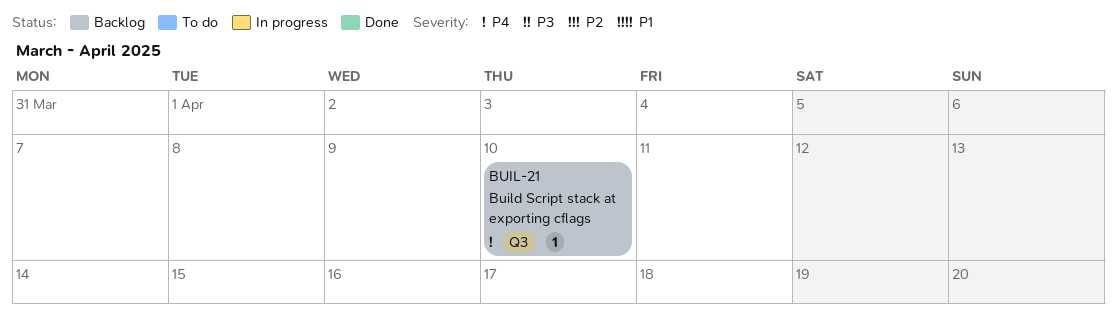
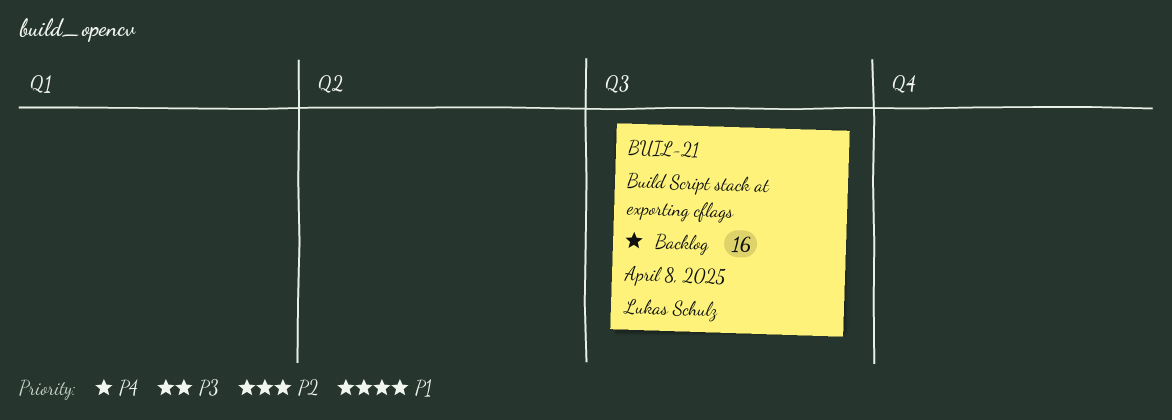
BUIL-21, estimate: 1 -> 16
BUIL-21, due: Apr 10 -> Apr 8

